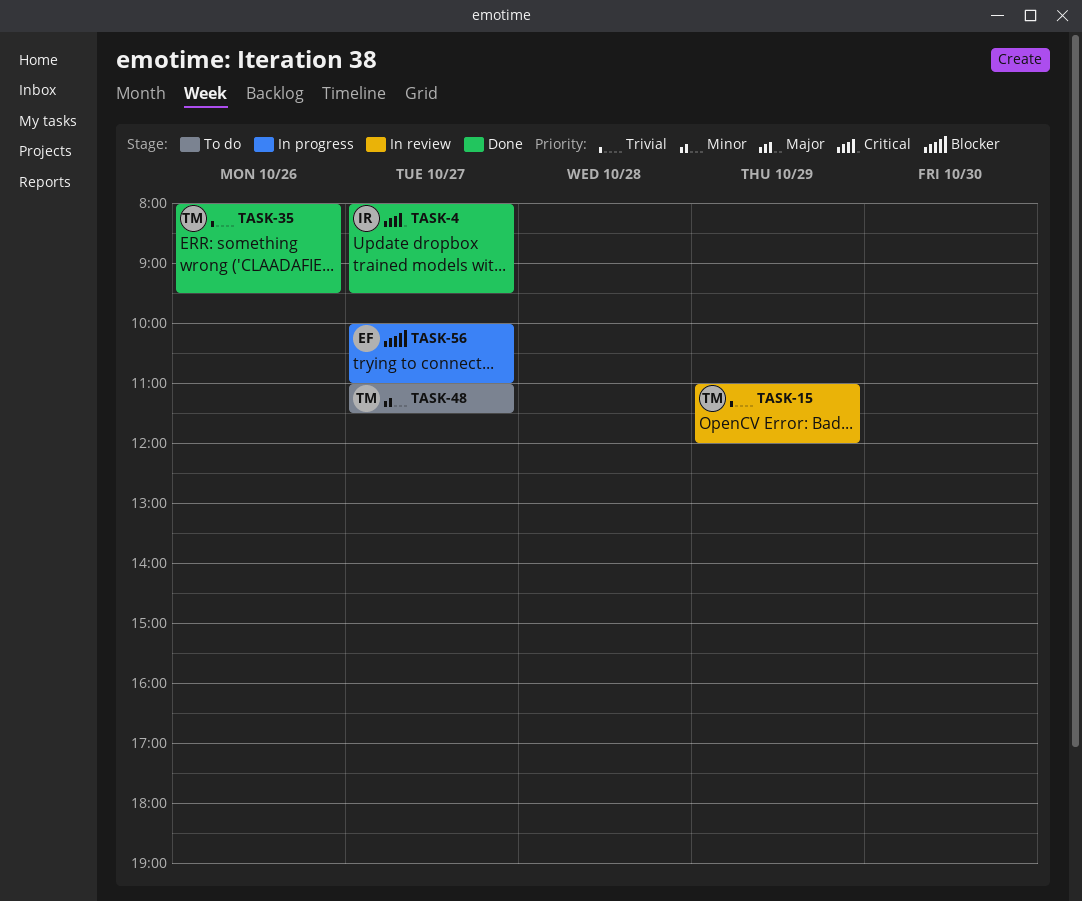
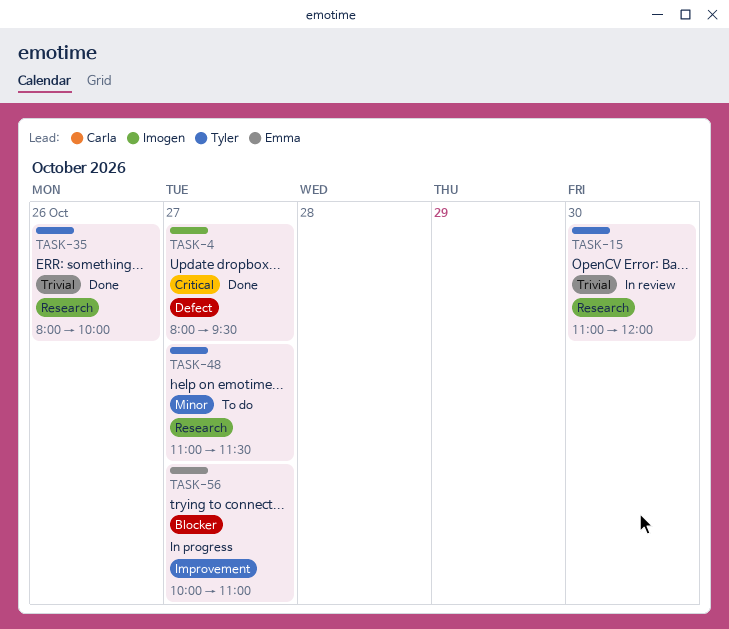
TASK-15, day: Oct 29 -> Oct 30
TASK-35, ends: 09:30 -> 10:00

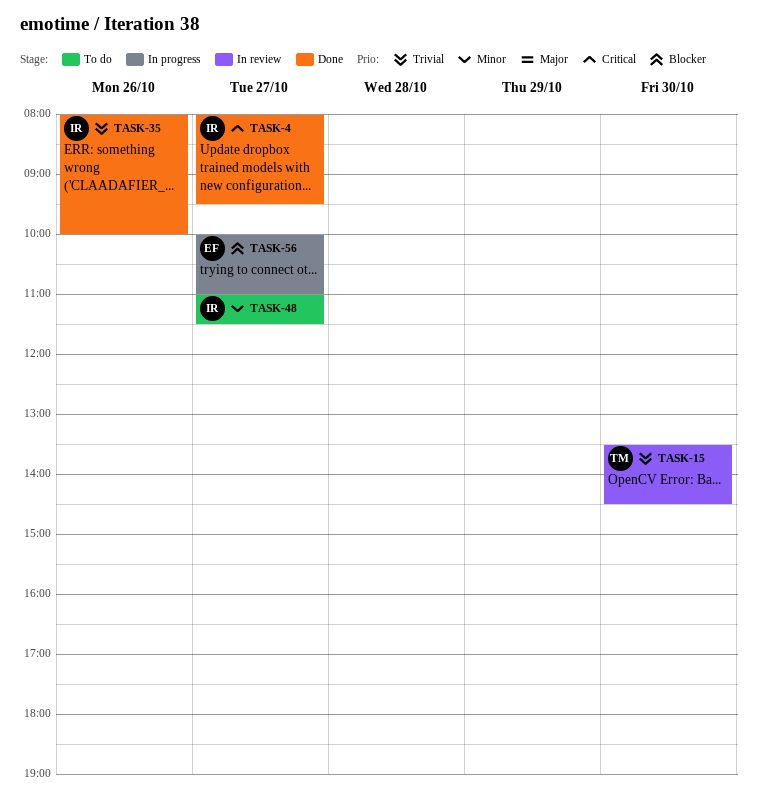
TASK-15, begins: 11:00 -> 13:30
TASK-15, ends: 12:00 -> 14:30
TASK-35, owner: Tyler -> Imogen
TASK-48, owner: Tyler -> Imogen

